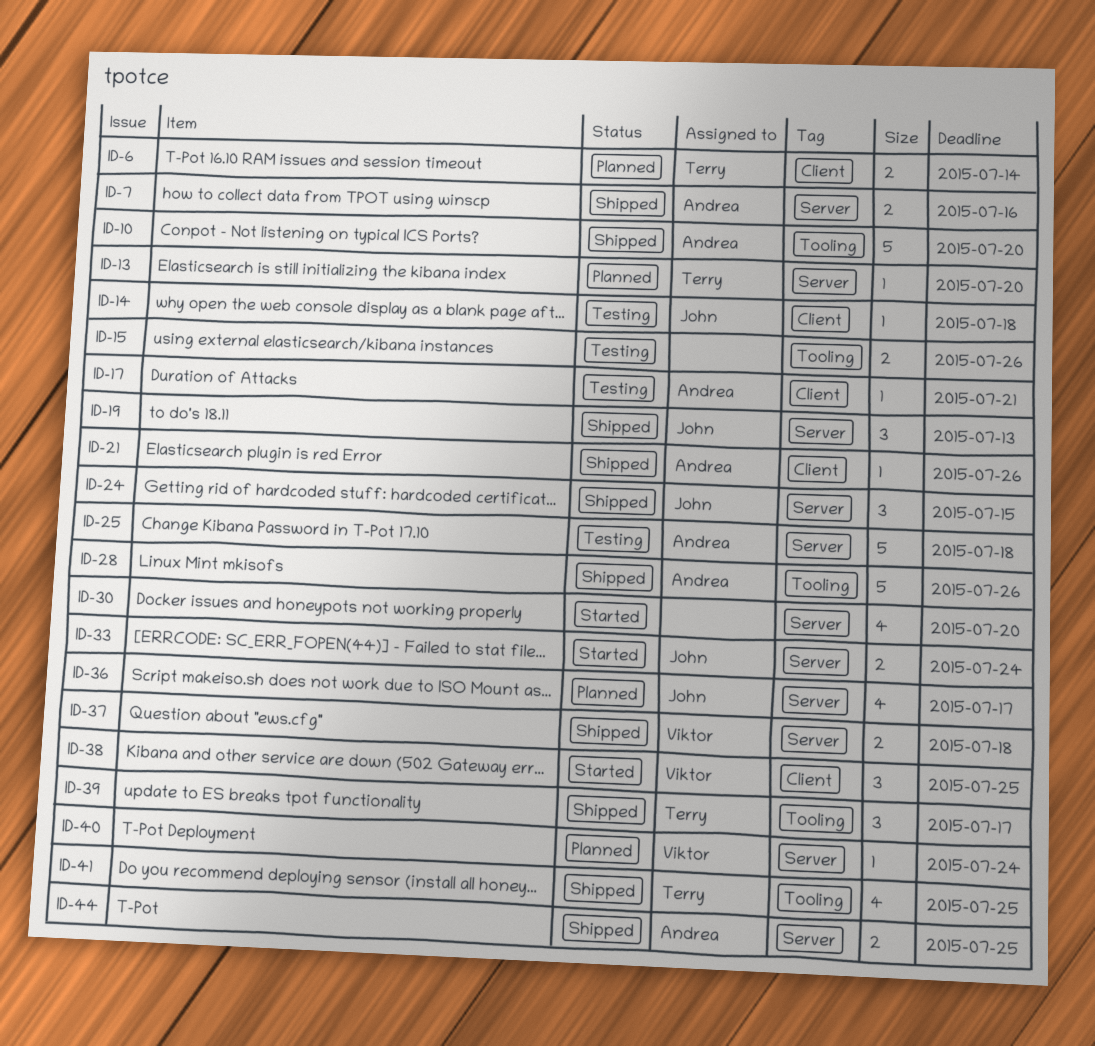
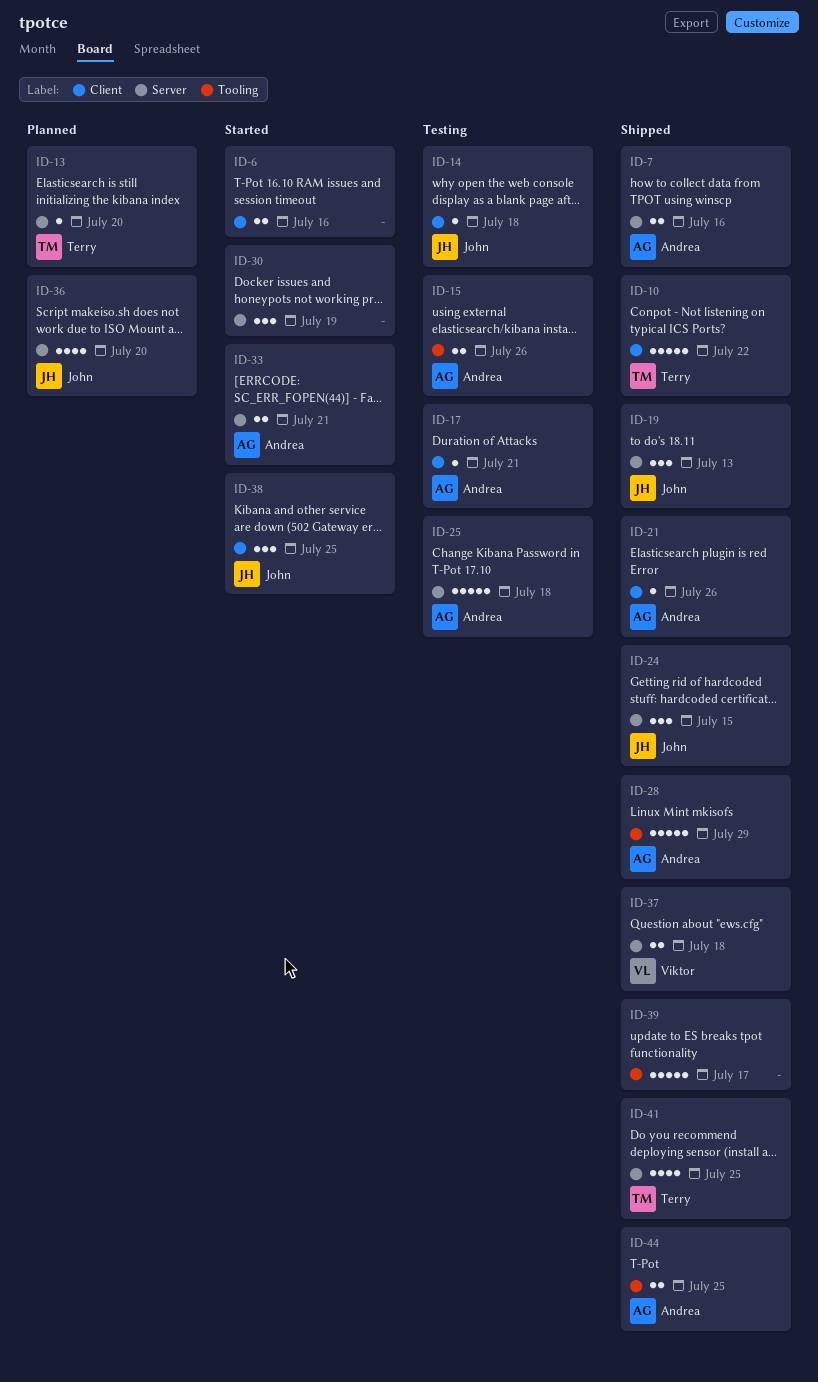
ID-6, status: Planned -> Started
ID-6, owner: Terry -> none
ID-6, due: Jul 14 -> Jul 16
ID-10, owner: Andrea -> Terry
ID-10, label: Tooling -> Client
ID-10, due: Jul 20 -> Jul 22
ID-15, owner: none -> Andrea
ID-28, due: Jul 26 -> Jul 29
ID-30, estimate: 4 -> 3
ID-30, due: Jul 20 -> Jul 19
ID-33, owner: John -> Andrea
ID-33, due: Jul 24 -> Jul 21
ID-36, due: Jul 17 -> Jul 20
ID-38, owner: Viktor -> John
ID-39, owner: Terry -> none
ID-39, estimate: 3 -> 5
ID-40: present -> none
ID-41, label: Tooling -> Server
ID-44, label: Server -> Tooling

